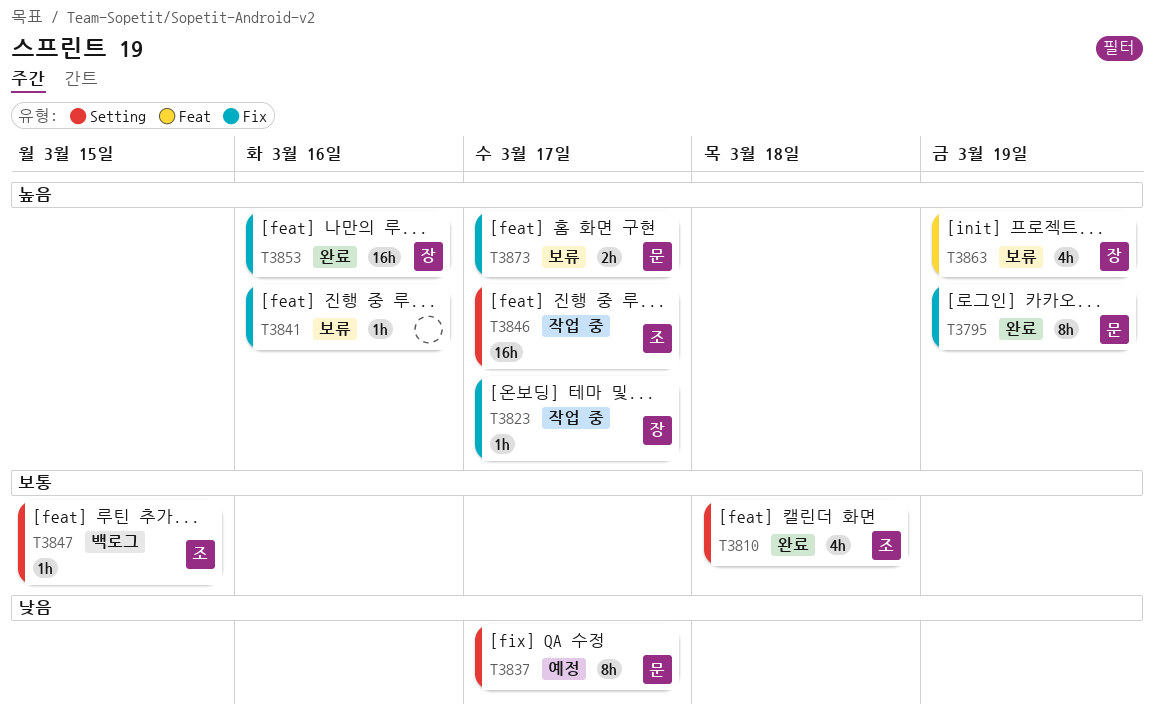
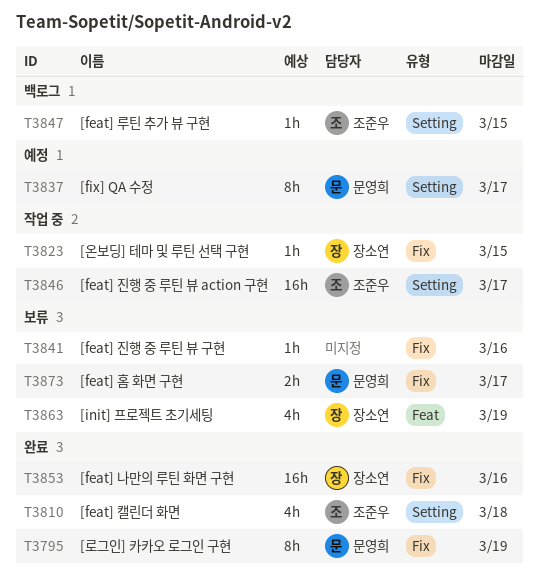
T3823, due: Mar 17 -> Mar 15

